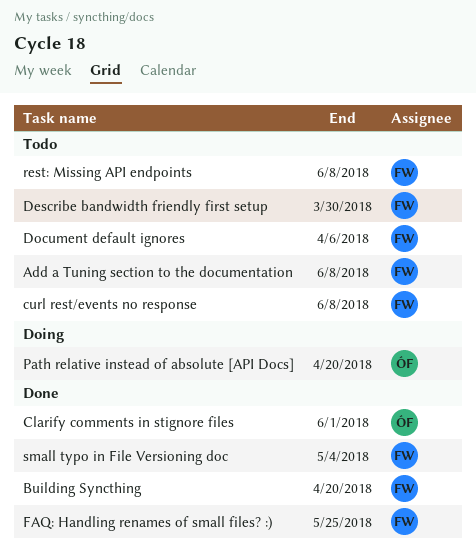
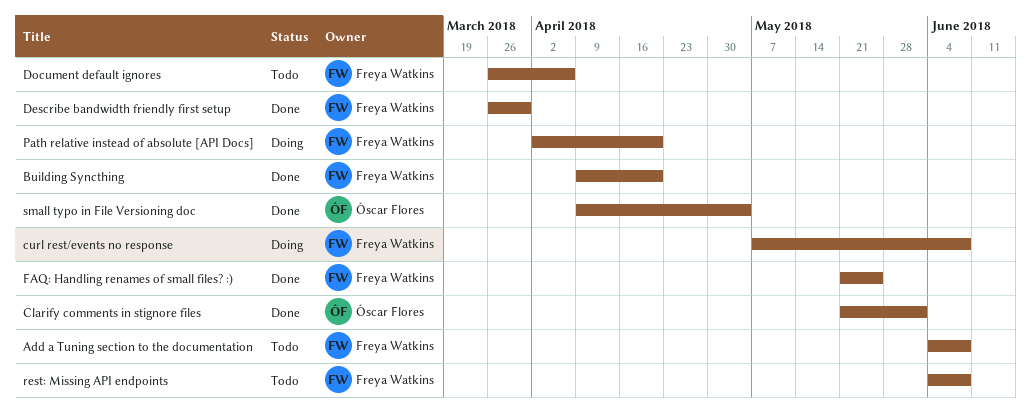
curl rest/events no response, status: Todo -> Doing
Describe bandwidth friendly first setup, status: Todo -> Done
Path relative instead of absolute [API Docs], owner: Óscar Flores -> Freya Watkins
small typo in File Versioning doc, owner: Freya Watkins -> Óscar Flores

